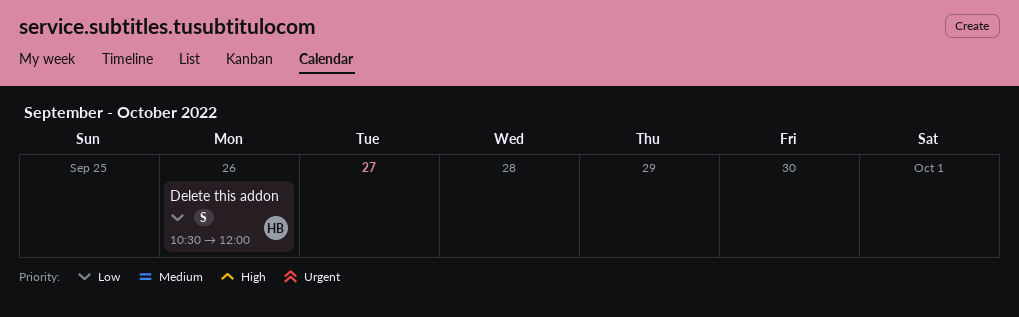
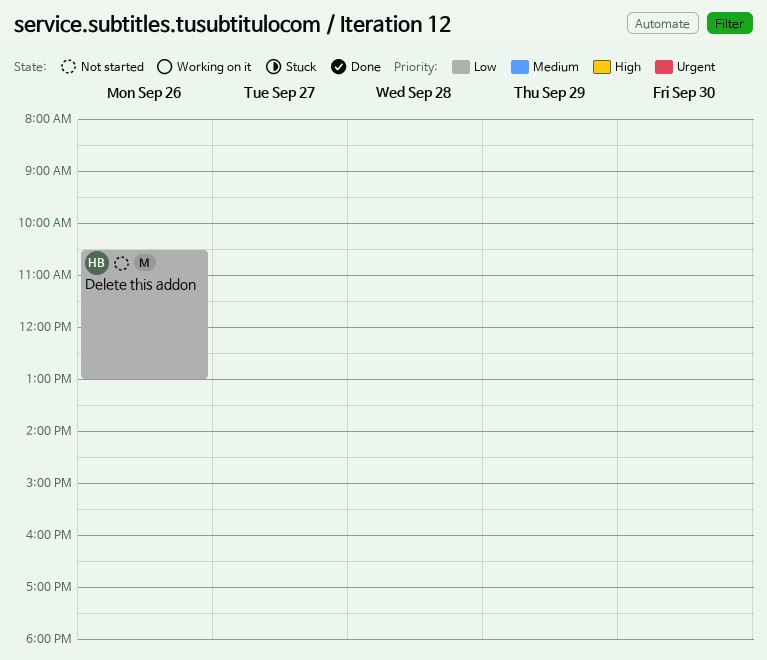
Delete this addon, estimate: S -> M
Delete this addon, ends: 12:00 -> 13:00

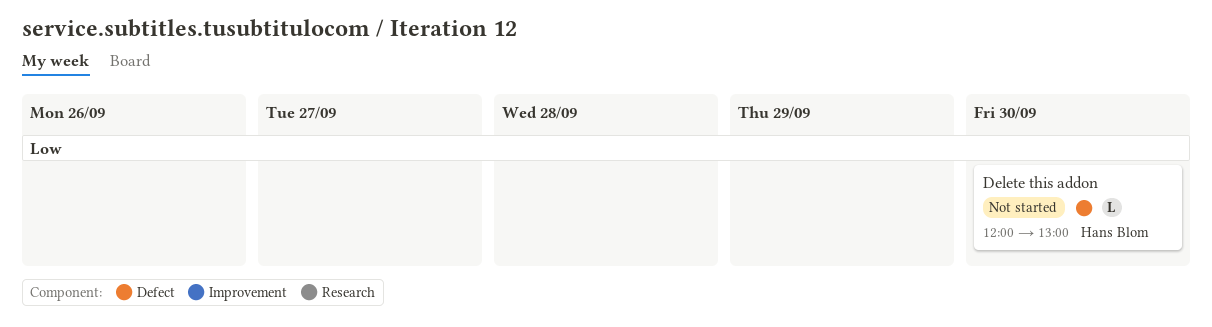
Delete this addon, estimate: M -> L
Delete this addon, day: Sep 26 -> Sep 30
Delete this addon, begins: 10:30 -> 12:00

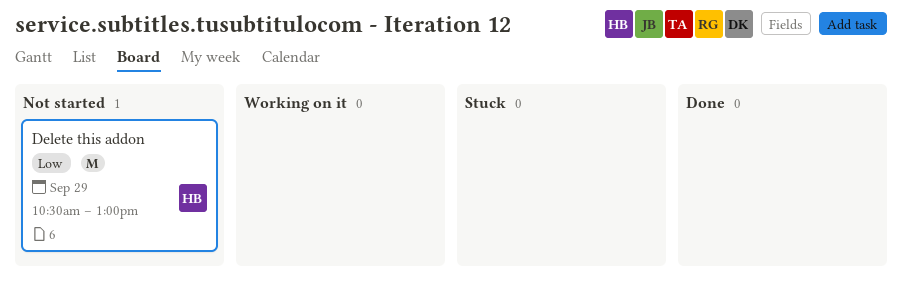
Delete this addon, estimate: L -> M
Delete this addon, day: Sep 30 -> Sep 29
Delete this addon, begins: 12:00 -> 10:30

